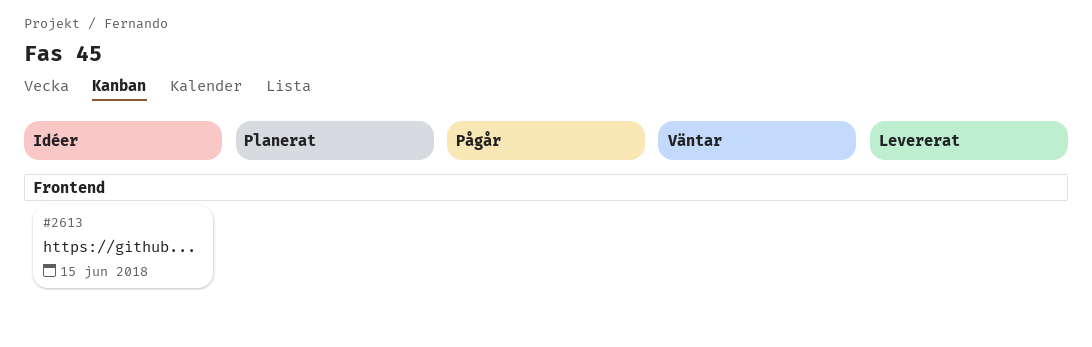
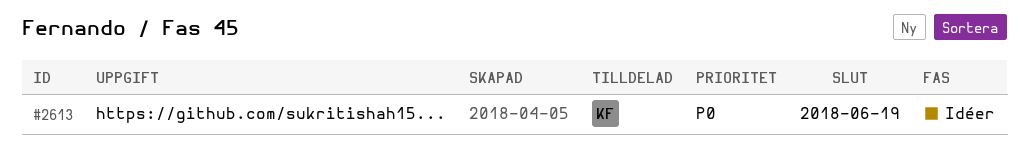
#2613, due: Jun 15 -> Jun 19

